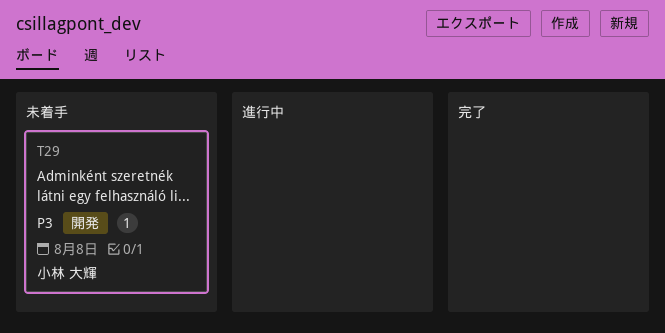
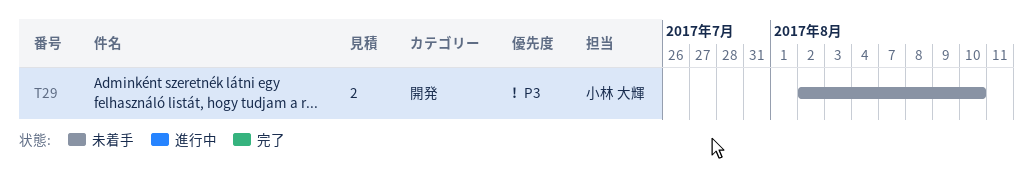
T29, estimate: 1 -> 2
T29, due: Aug 8 -> Aug 10

